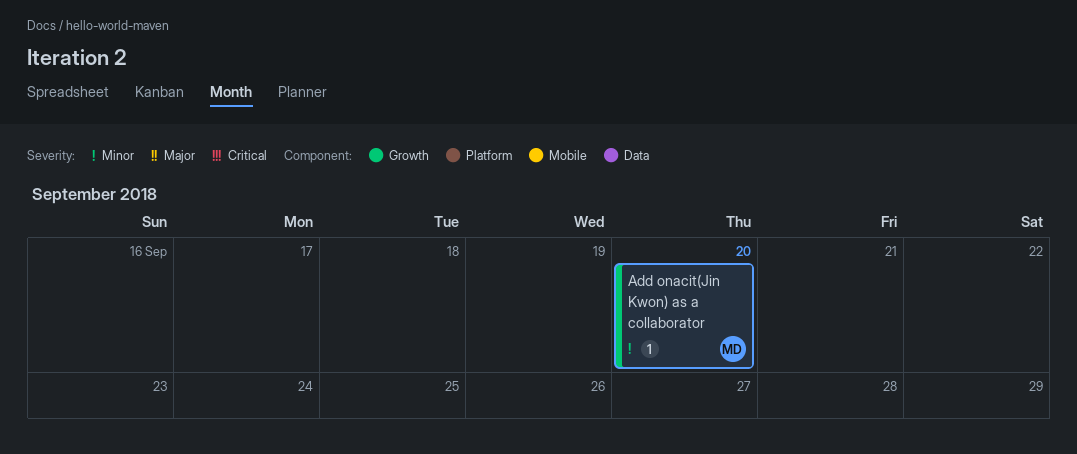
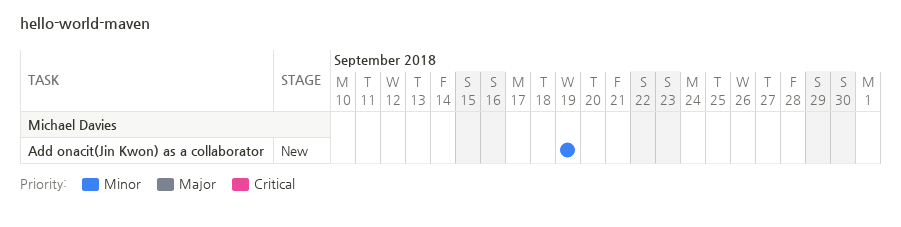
Add onacit(Jin Kwon) as a collaborator, due: Sep 20 -> Sep 19

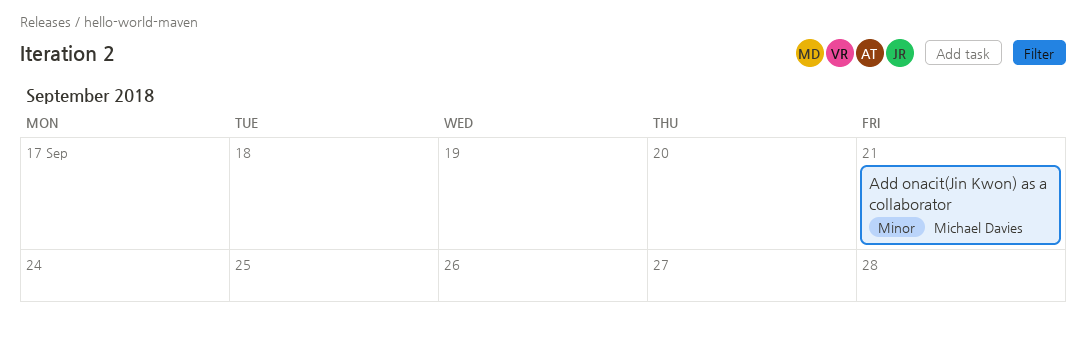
Add onacit(Jin Kwon) as a collaborator, due: Sep 19 -> Sep 21

